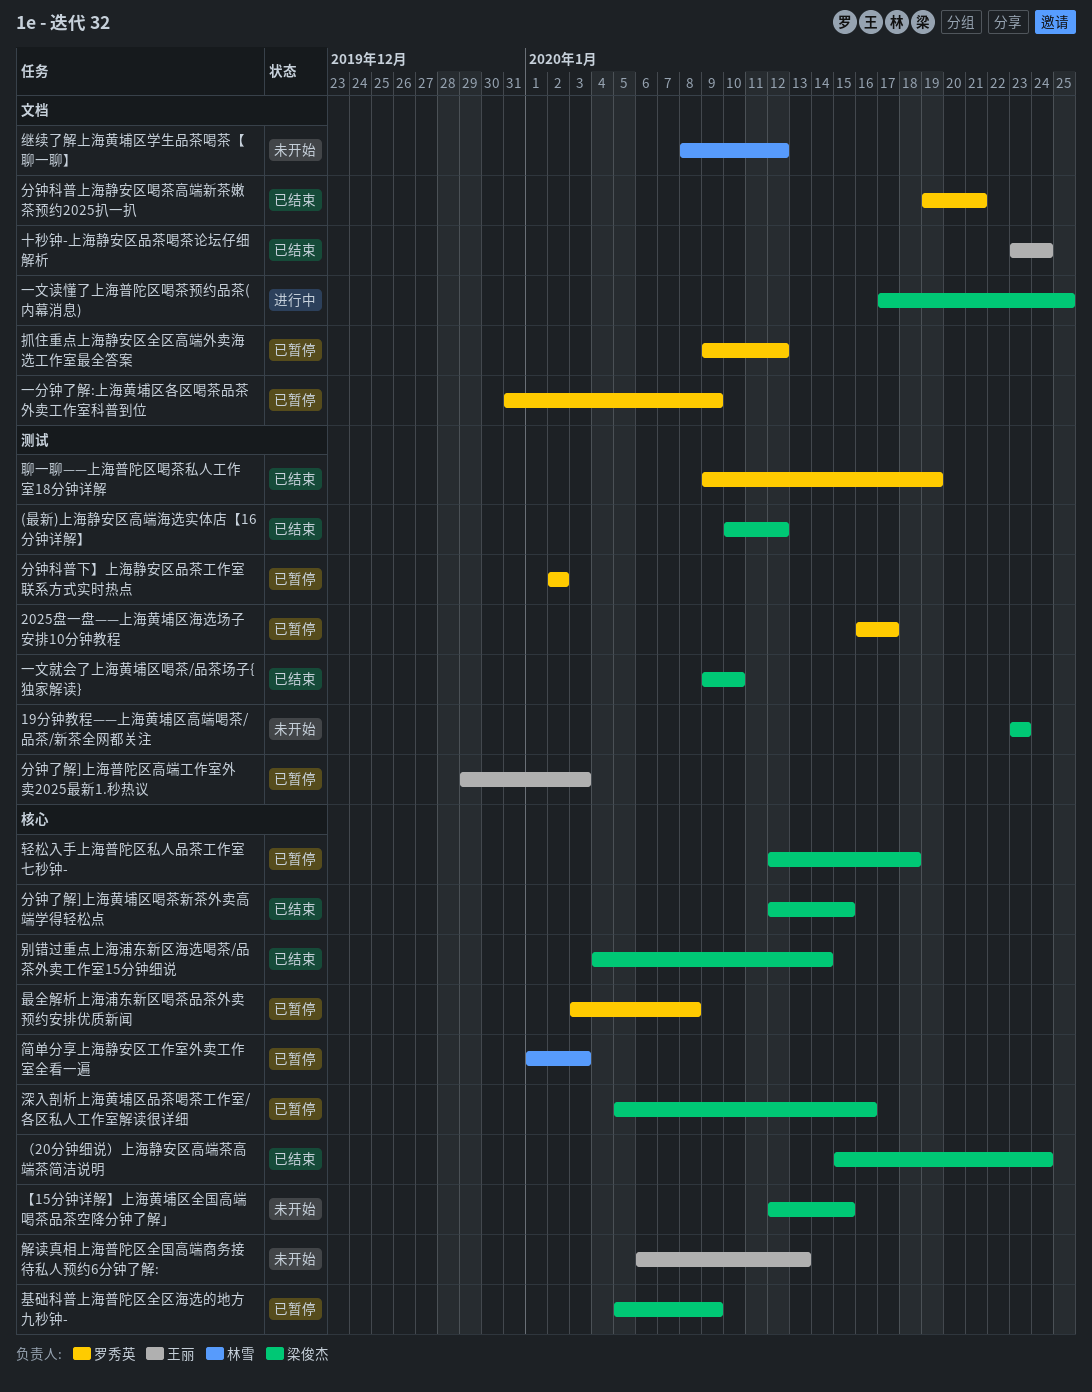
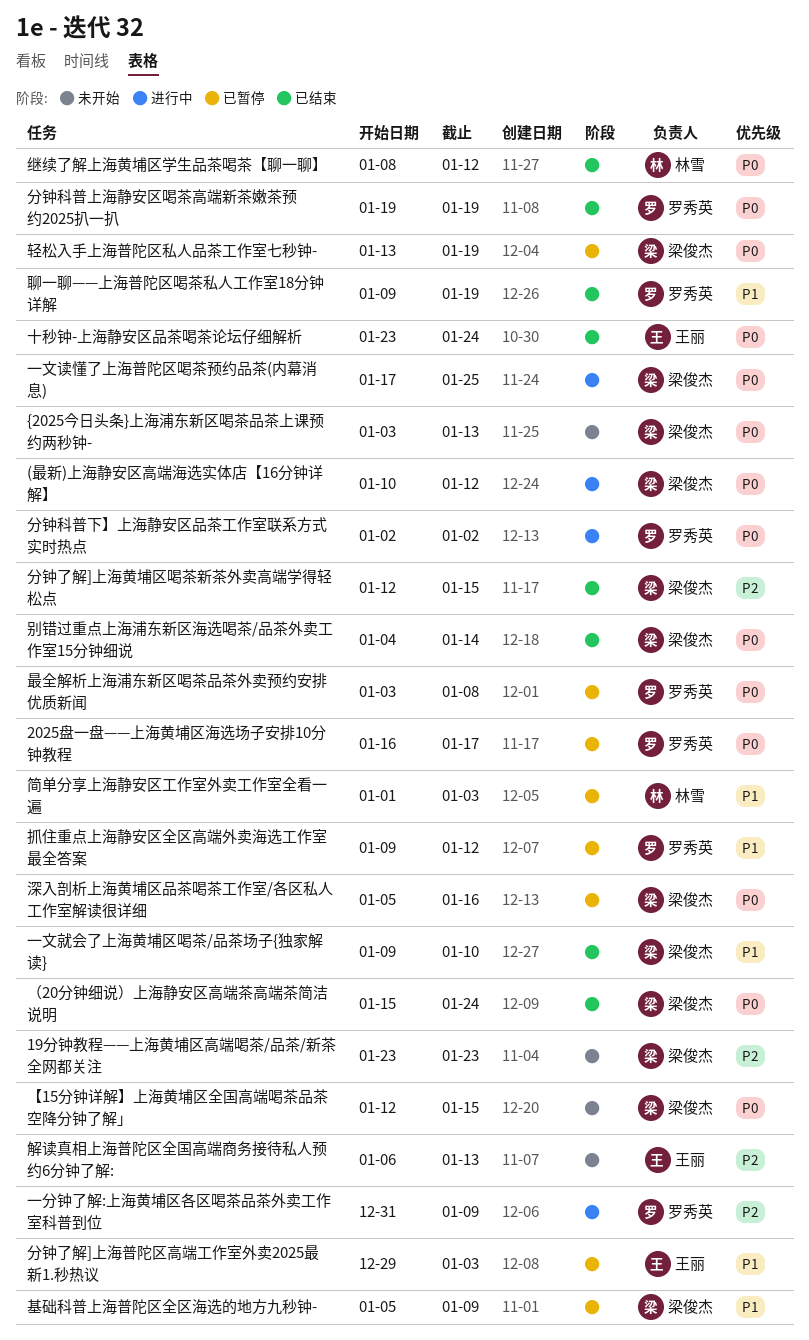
(最新)上海静安区高端海选实体店【16分钟详解】, status: 已结束 -> 进行中
{2025今日头条}上海浦东新区喝茶品茶上课预约两秒钟-: none -> present
一分钟了解:上海黄埔区各区喝茶品茶外卖工作室科普到位, status: 已暂停 -> 进行中
分钟科普上海静安区喝茶高端新茶嫩茶预约2025扒一扒, due: Jan 21 -> Jan 19
分钟科普下】上海静安区品茶工作室联系方式实时热点, status: 已暂停 -> 进行中
继续了解上海黄埔区学生品茶喝茶【聊一聊】, status: 未开始 -> 已结束
轻松入手上海普陀区私人品茶工作室七秒钟-, start: Jan 12 -> Jan 13
轻松入手上海普陀区私人品茶工作室七秒钟-, due: Jan 18 -> Jan 19

